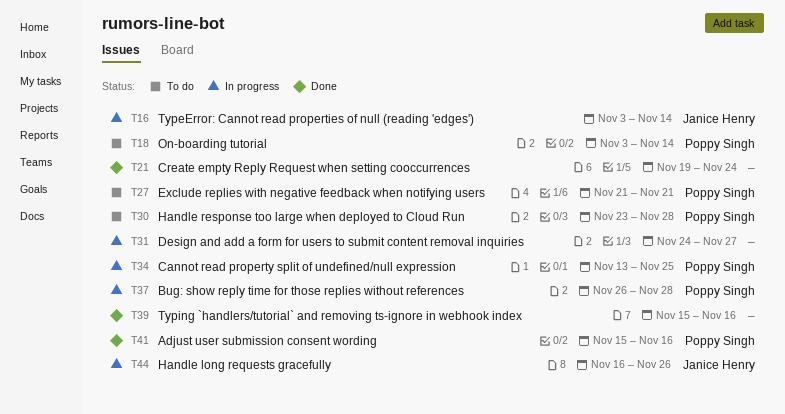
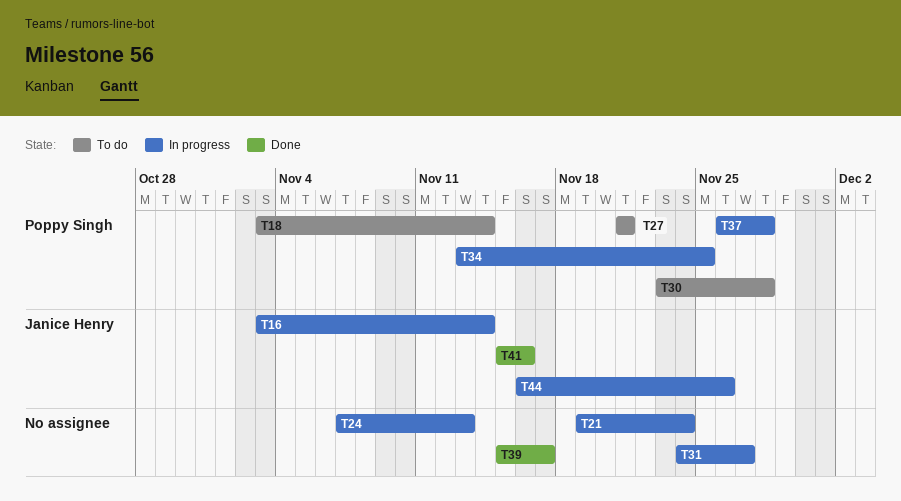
T21, status: Done -> In progress
T24: none -> present
T39, due: Nov 16 -> Nov 17
T41, owner: Poppy Singh -> Janice Henry

